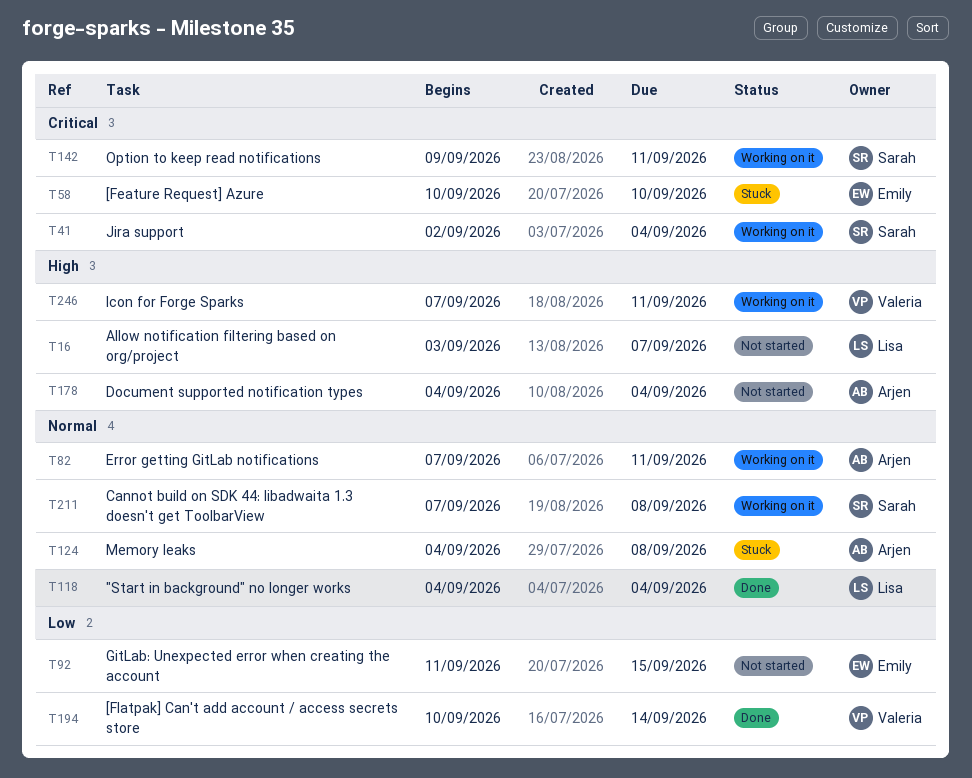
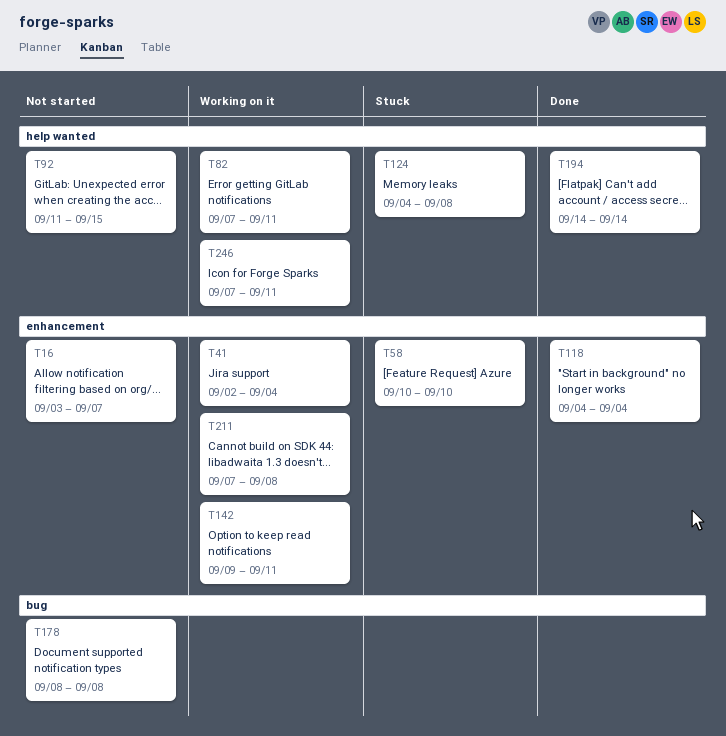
T178, start: Sep 4 -> Sep 8
T178, due: Sep 4 -> Sep 8
T194, start: Sep 10 -> Sep 14

